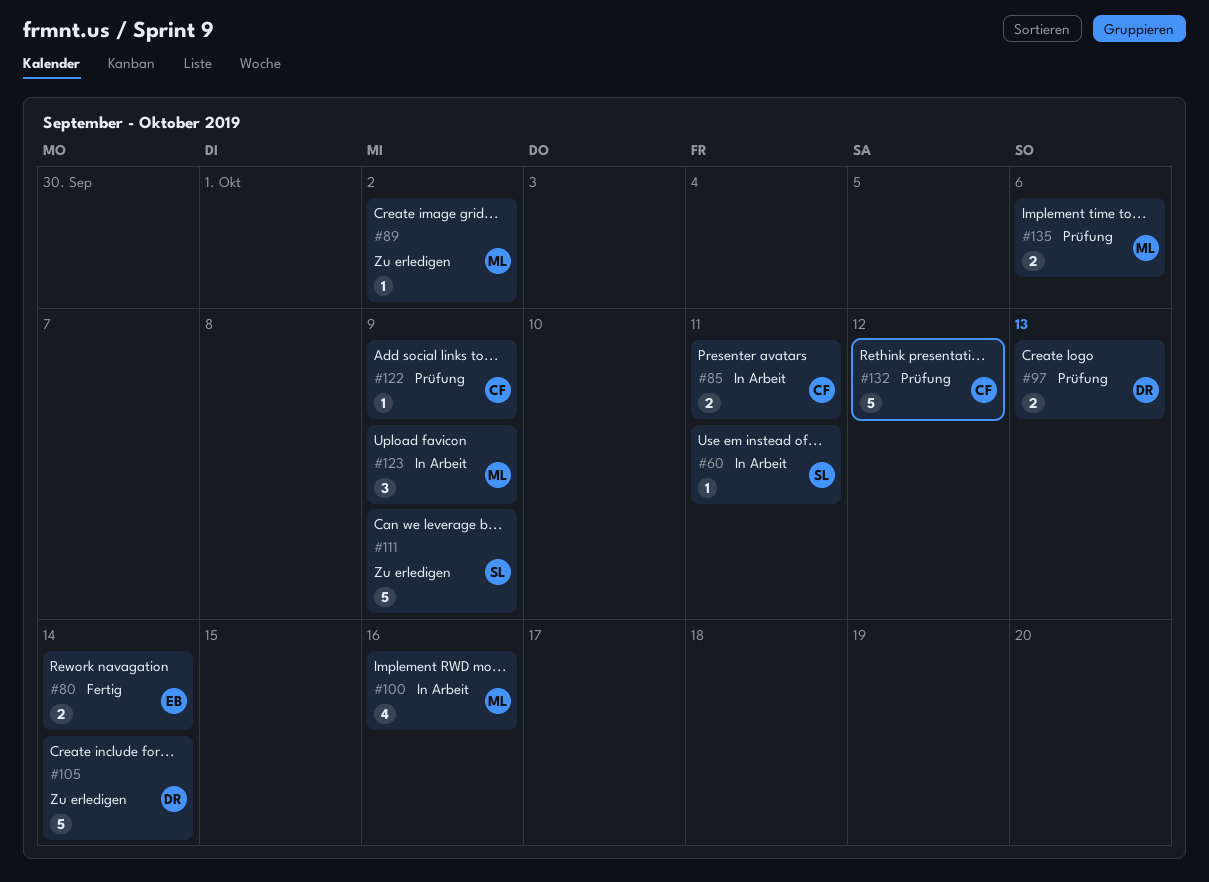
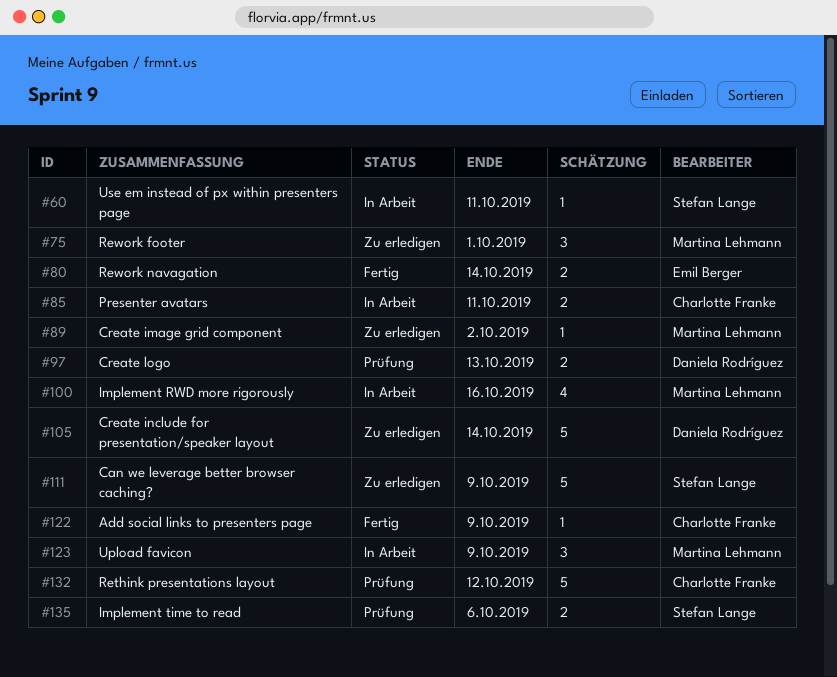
#75: none -> present
#122, status: Prüfung -> Fertig
#135, owner: Martina Lehmann -> Stefan Lange

